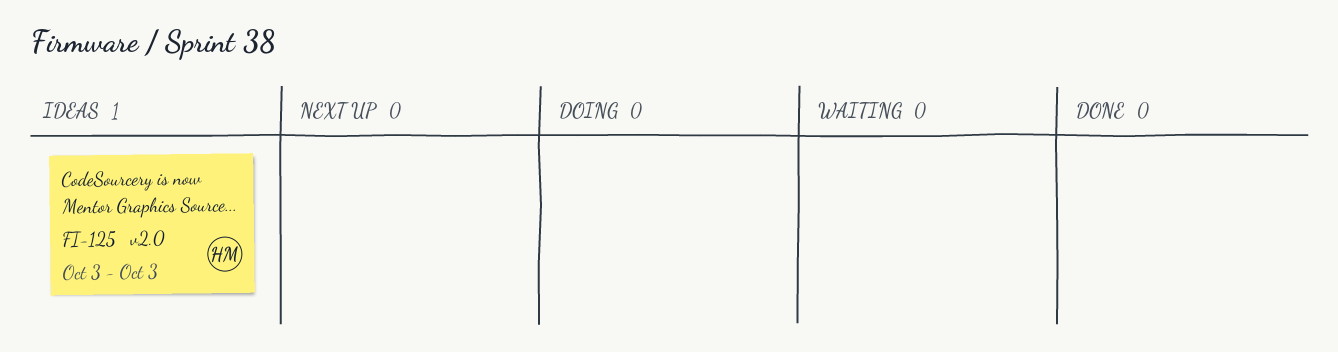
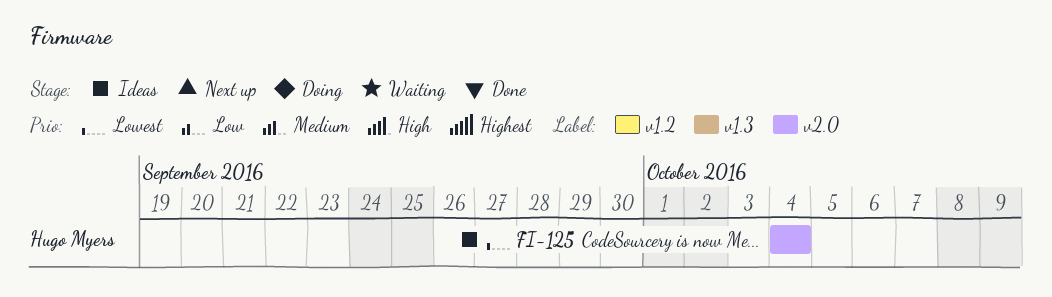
FI-125, start: Oct 3 -> Oct 4
FI-125, due: Oct 3 -> Oct 4

